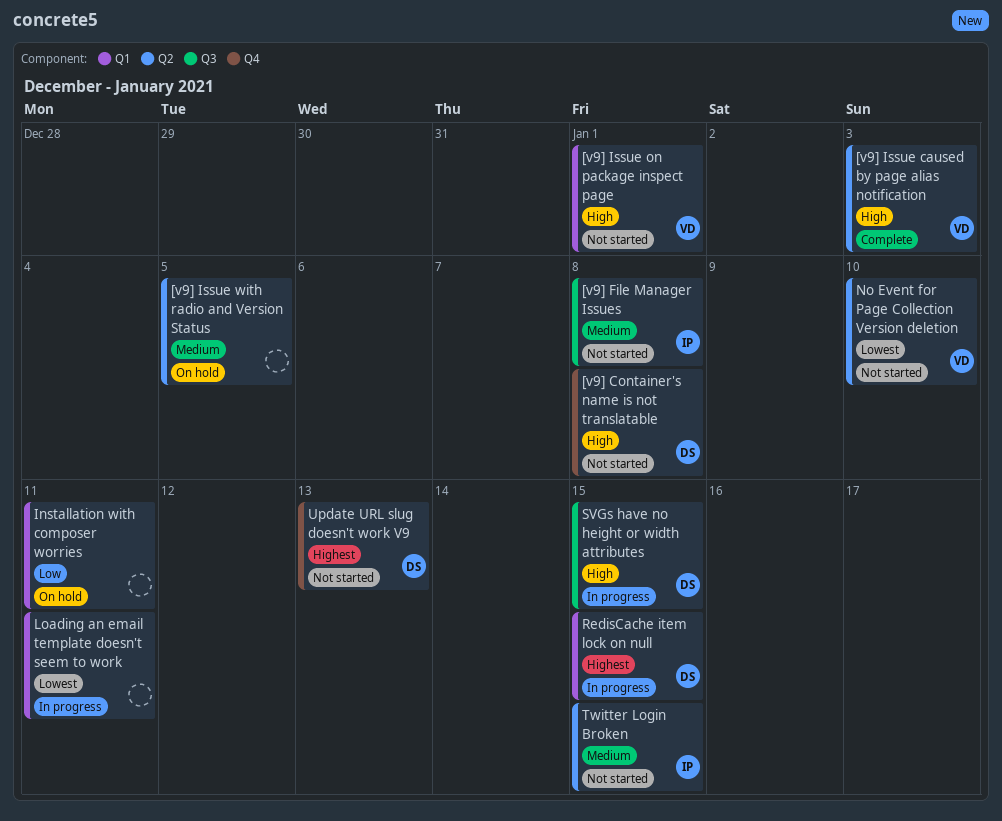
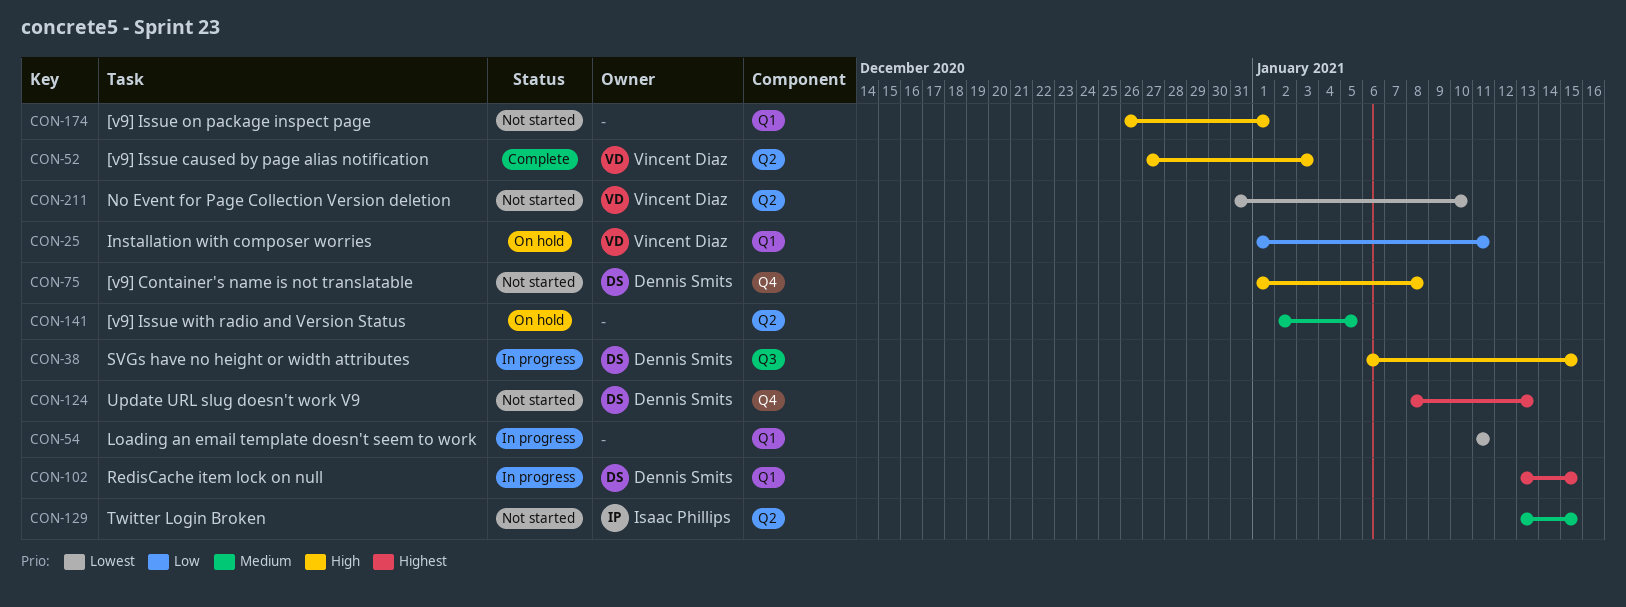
[v9] File Manager Issues: present -> none
[v9] Issue on package inspect page, owner: Vincent Diaz -> none
Installation with composer worries, owner: none -> Vincent Diaz

